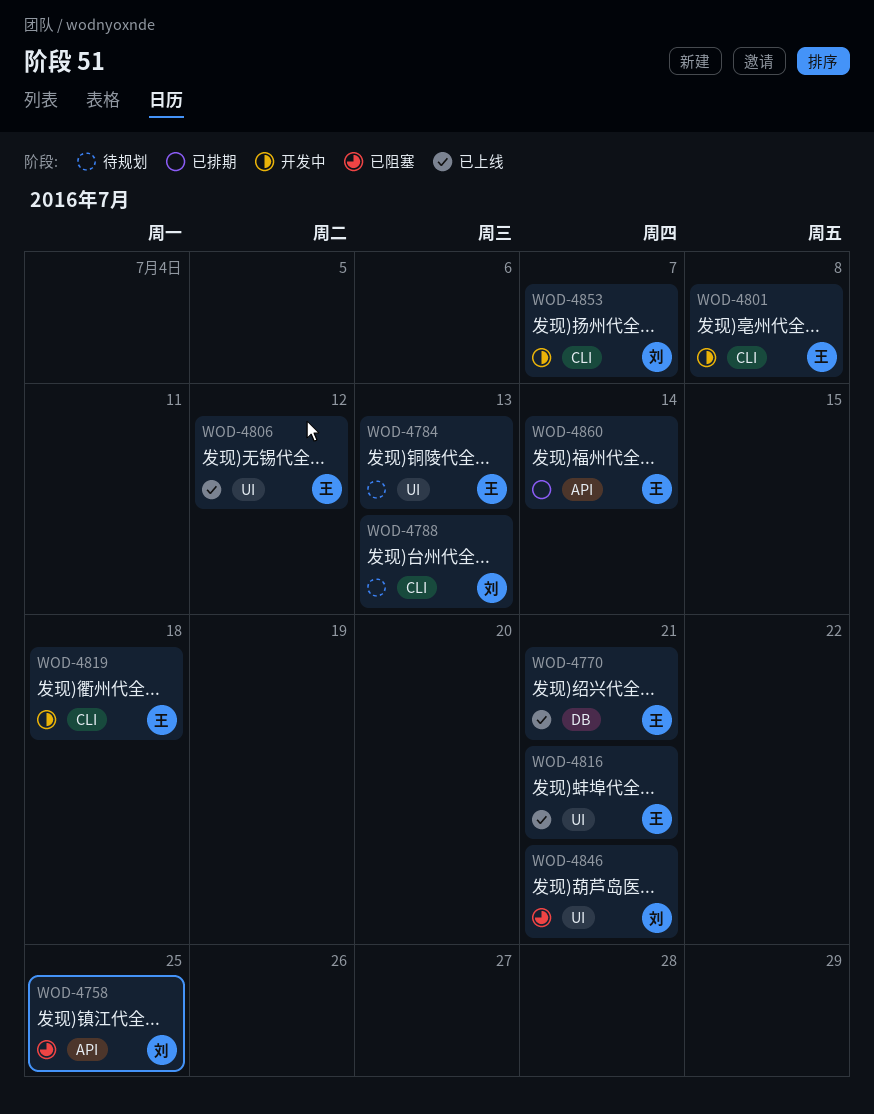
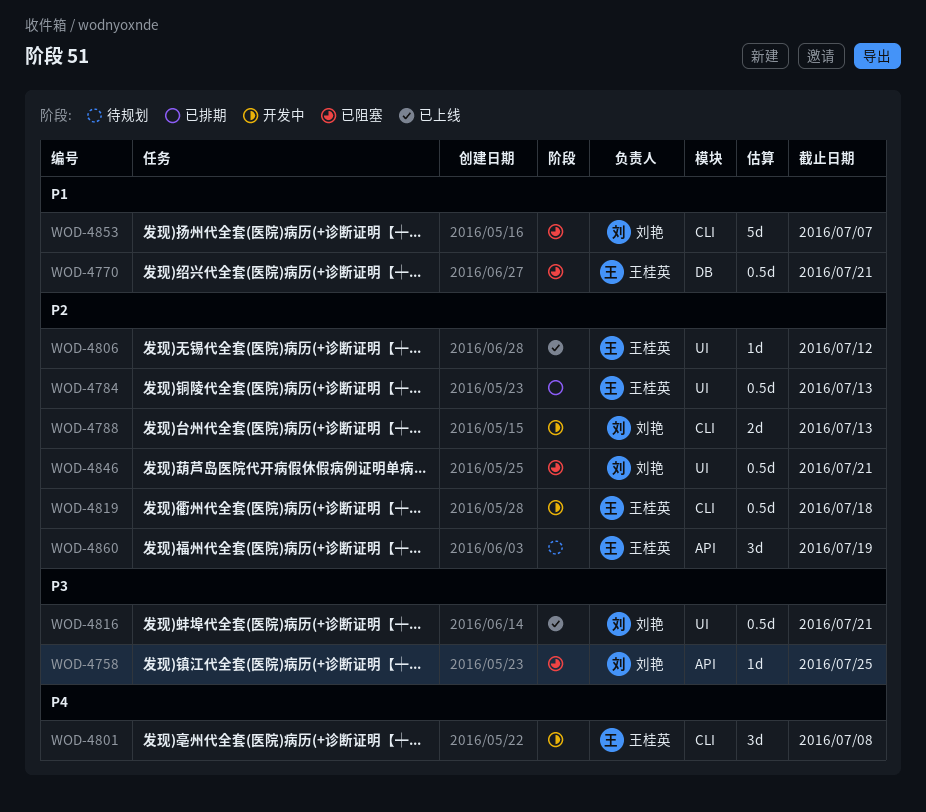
WOD-4770, status: 已上线 -> 已阻塞
WOD-4784, status: 待规划 -> 已排期
WOD-4788, status: 待规划 -> 开发中
WOD-4816, owner: 王桂英 -> 刘艳
WOD-4853, status: 开发中 -> 已阻塞
WOD-4860, status: 已排期 -> 待规划
WOD-4860, due: Jul 14 -> Jul 19

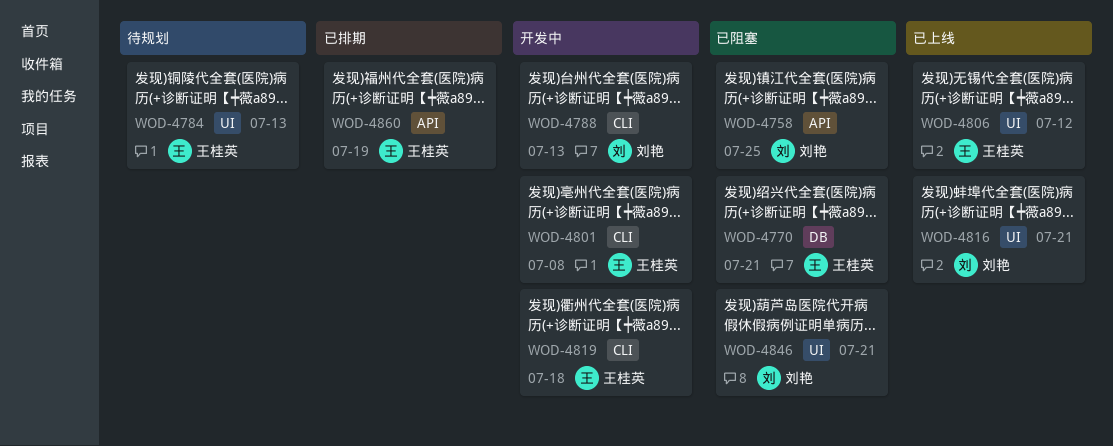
WOD-4784, status: 已排期 -> 待规划
WOD-4853: present -> none
WOD-4860, status: 待规划 -> 已排期

